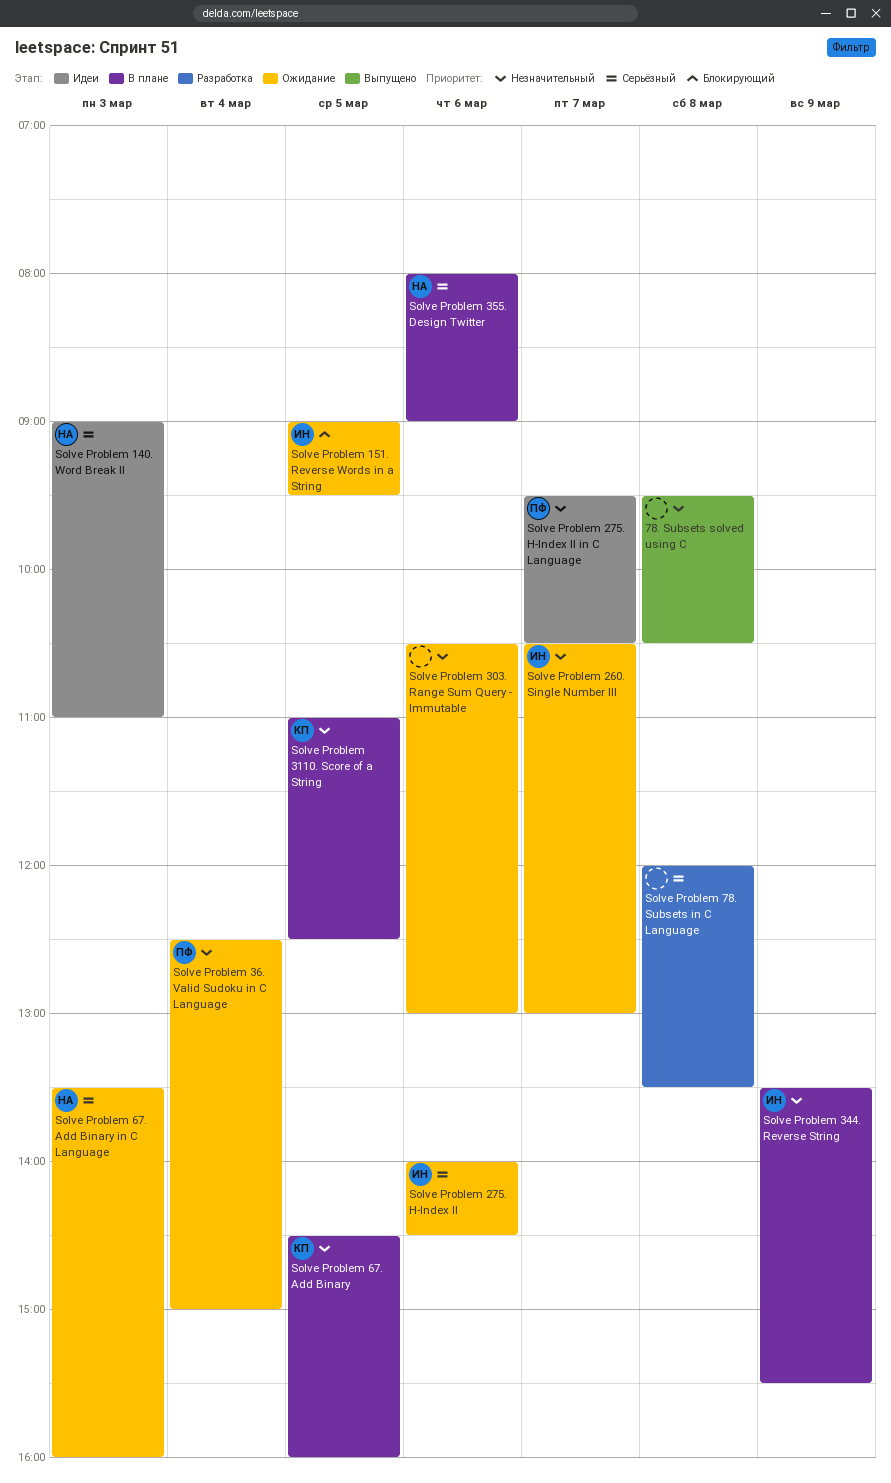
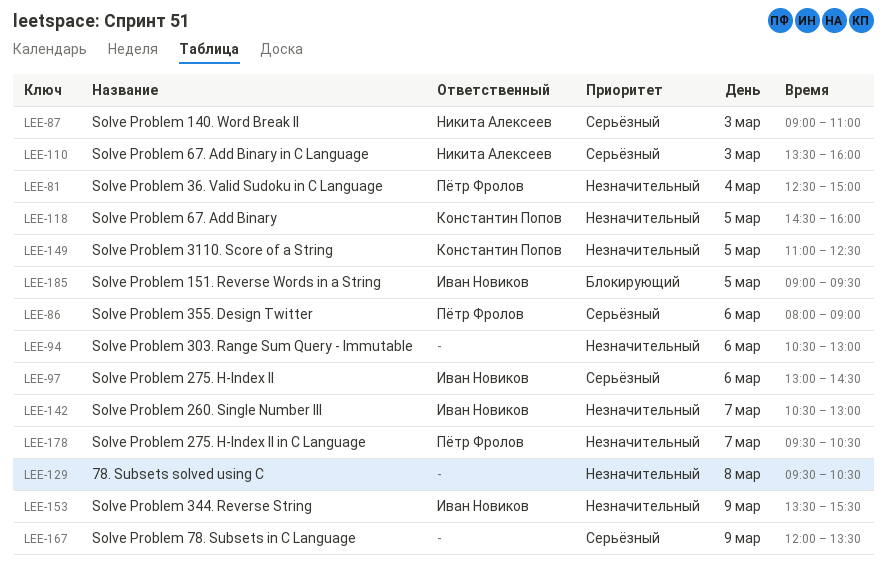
Solve Problem 275. H-Index II, begins: 14:00 -> 13:00
Solve Problem 355. Design Twitter, owner: Никита Алексеев -> Пётр Фролов
Solve Problem 78. Subsets in C Language, day: Mar 8 -> Mar 9

